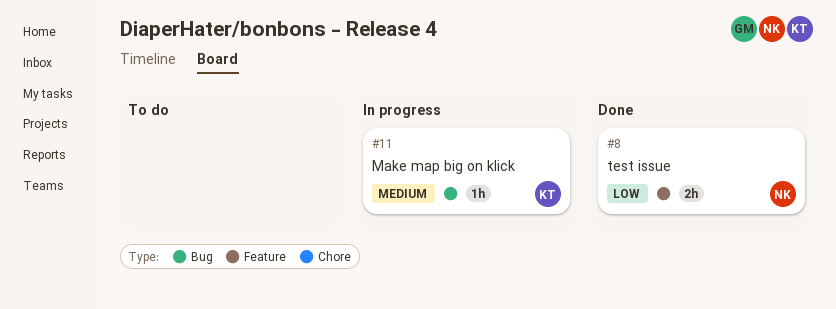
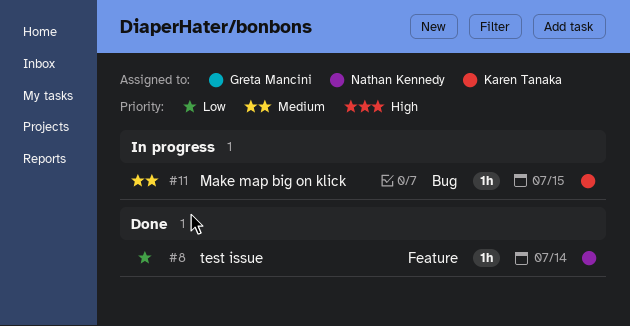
#8, estimate: 2h -> 1h

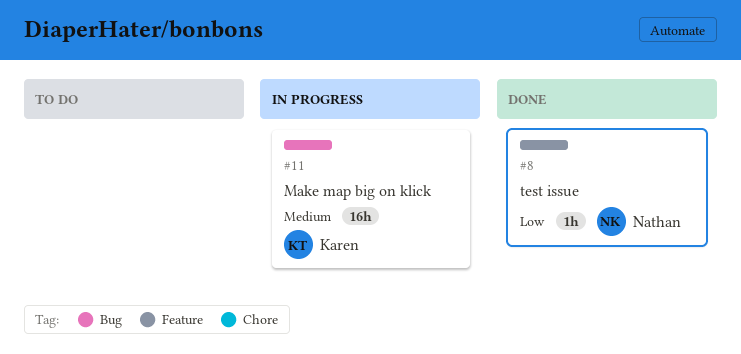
#11, estimate: 1h -> 16h

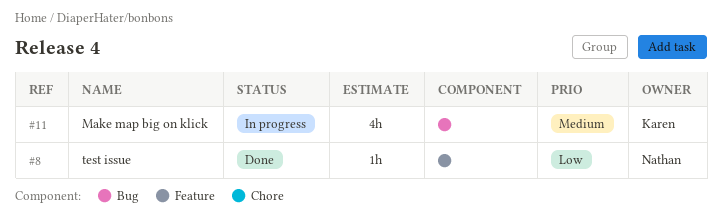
#11, estimate: 16h -> 4h

